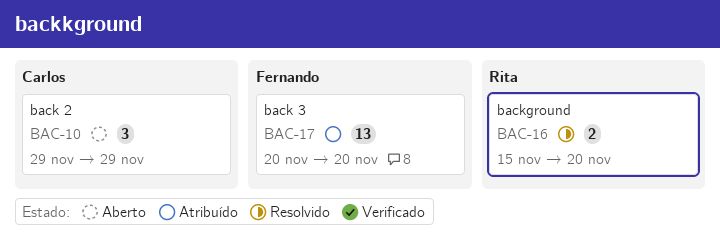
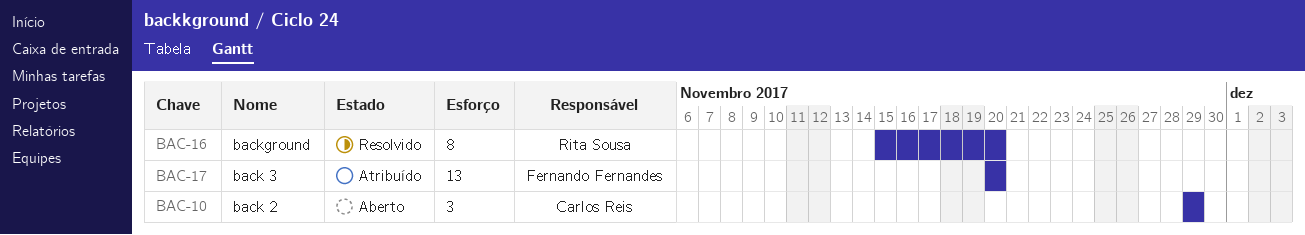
BAC-16, estimate: 2 -> 8

